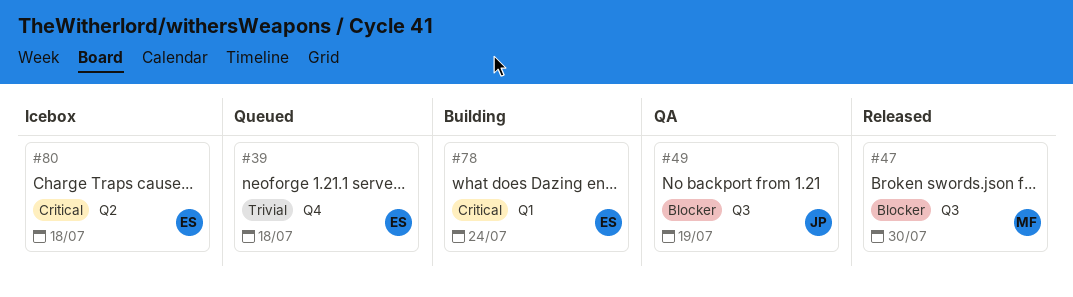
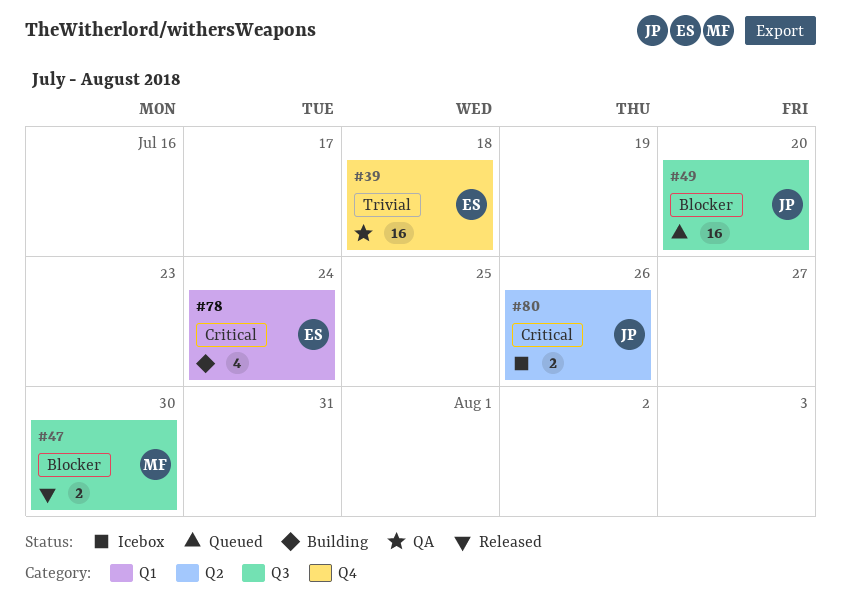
#39, status: Queued -> QA
#49, status: QA -> Queued
#49, due: Jul 19 -> Jul 20
#80, owner: ES -> JP
#80, due: Jul 18 -> Jul 26

